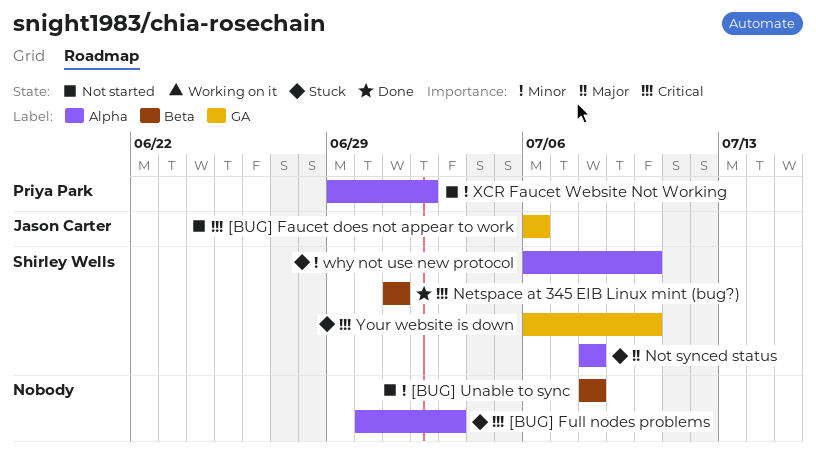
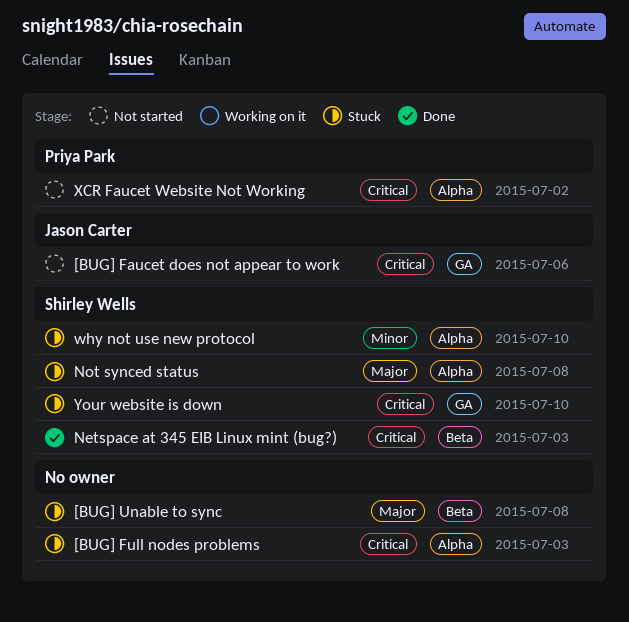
[BUG] Unable to sync, status: Not started -> Stuck
[BUG] Unable to sync, priority: Minor -> Major
Netspace at 345 EIB Linux mint (bug?), due: Jul 1 -> Jul 3
XCR Faucet Website Not Working, priority: Minor -> Critical

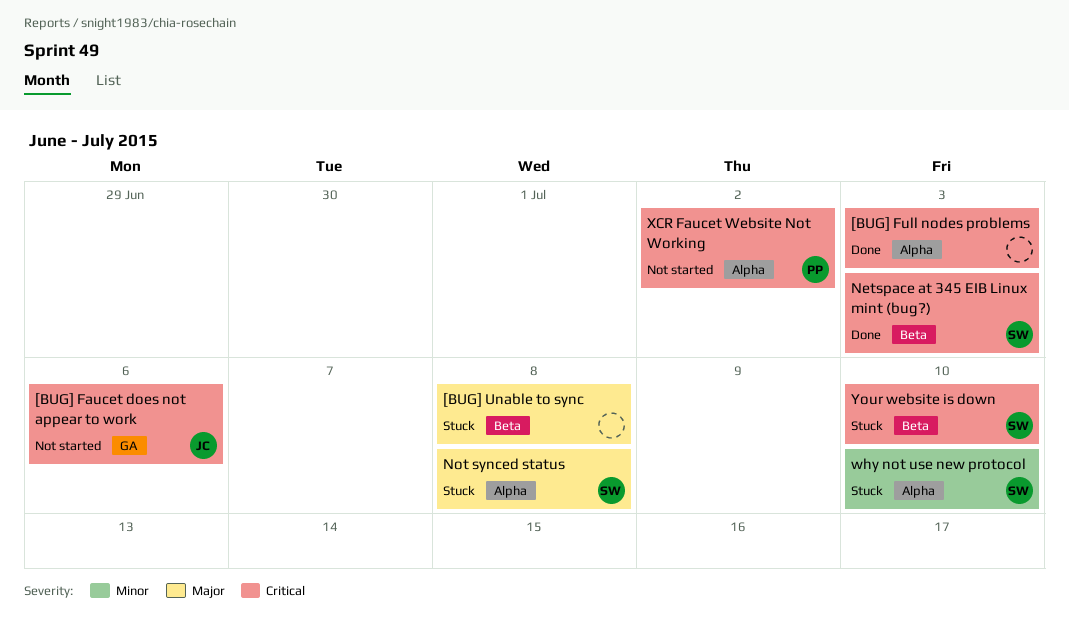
[BUG] Full nodes problems, status: Stuck -> Done
Your website is down, label: GA -> Beta

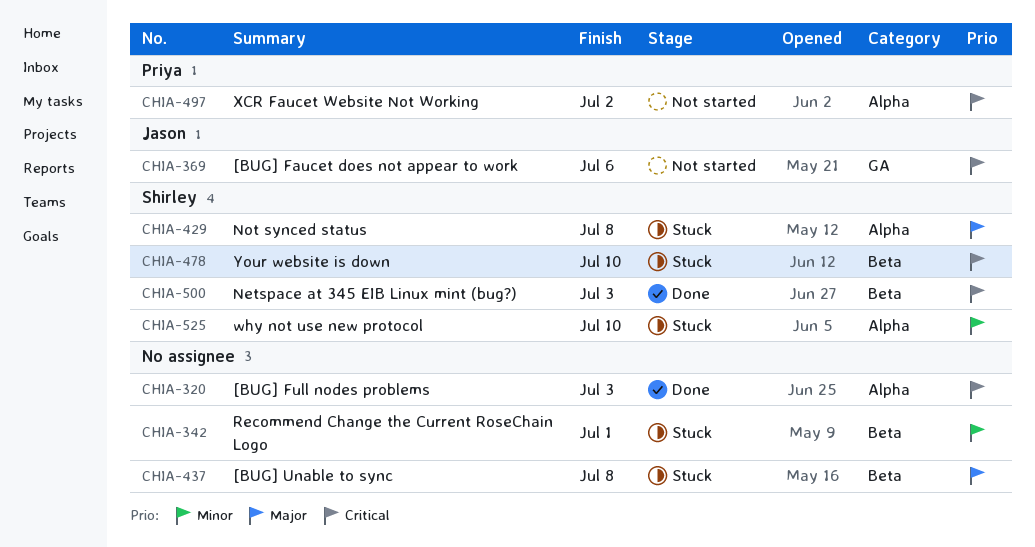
Recommend Change the Current RoseChain Logo: none -> present

